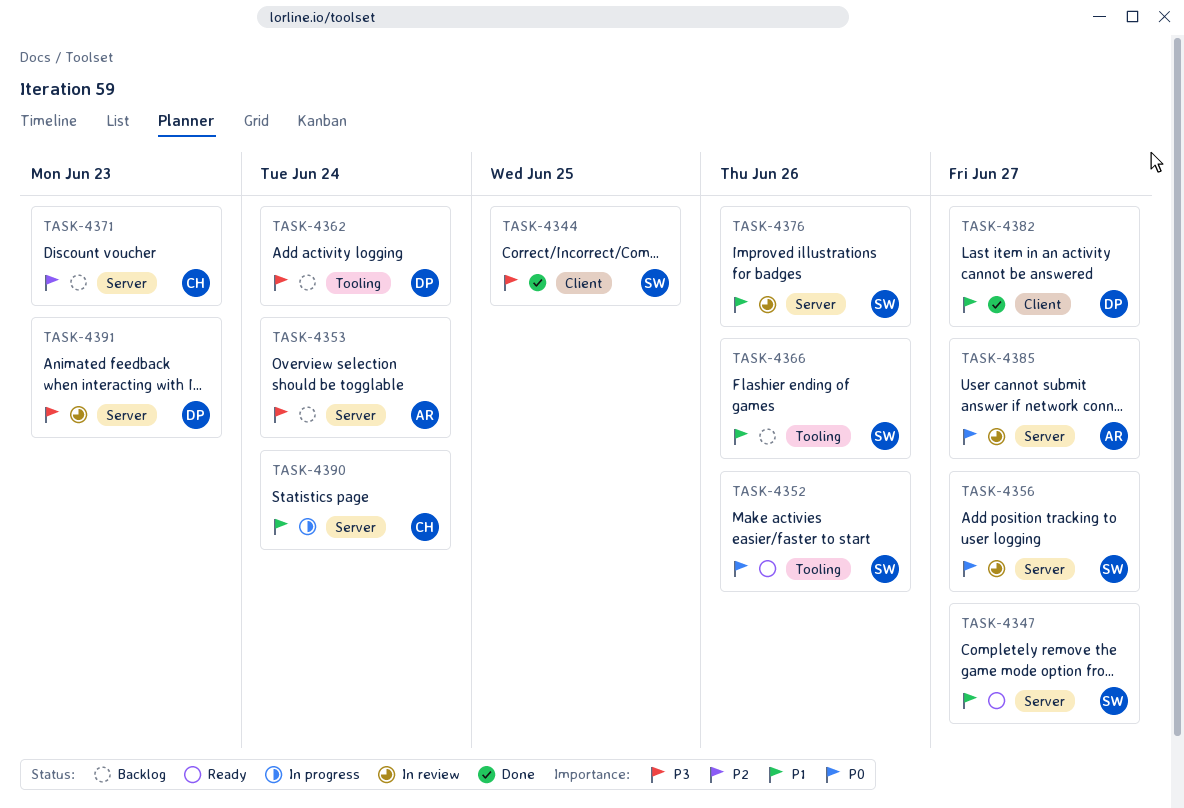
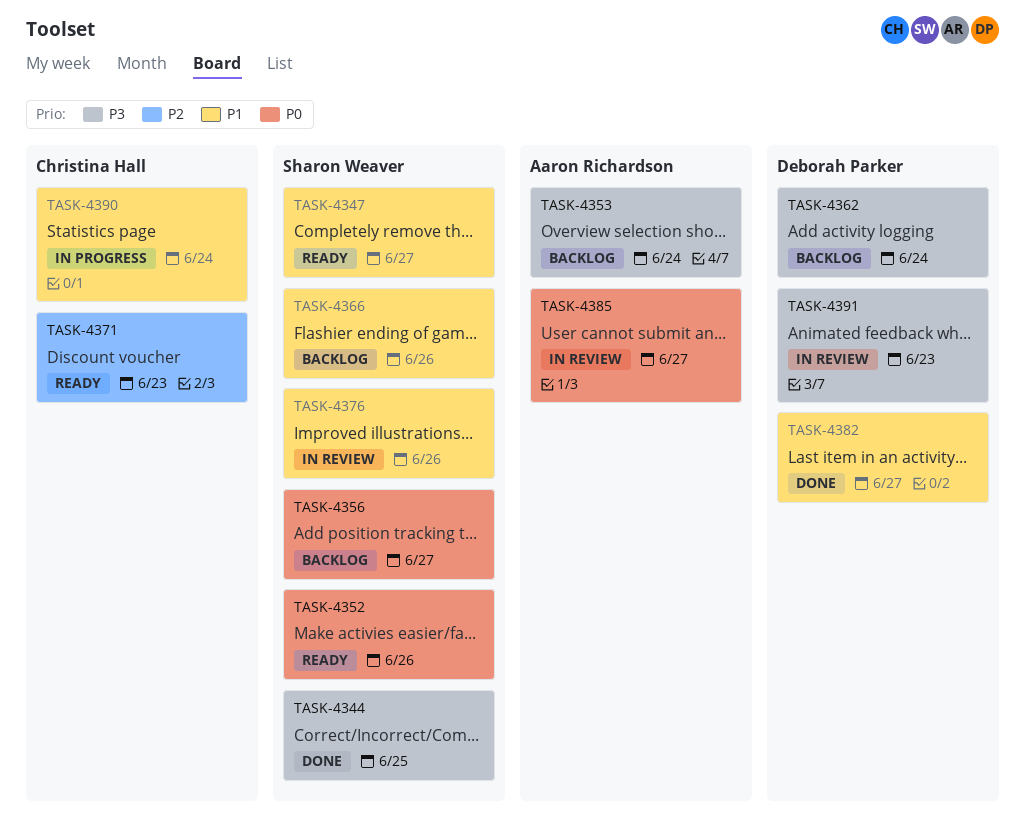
TASK-4356, status: In review -> Backlog
TASK-4371, status: Backlog -> Ready

